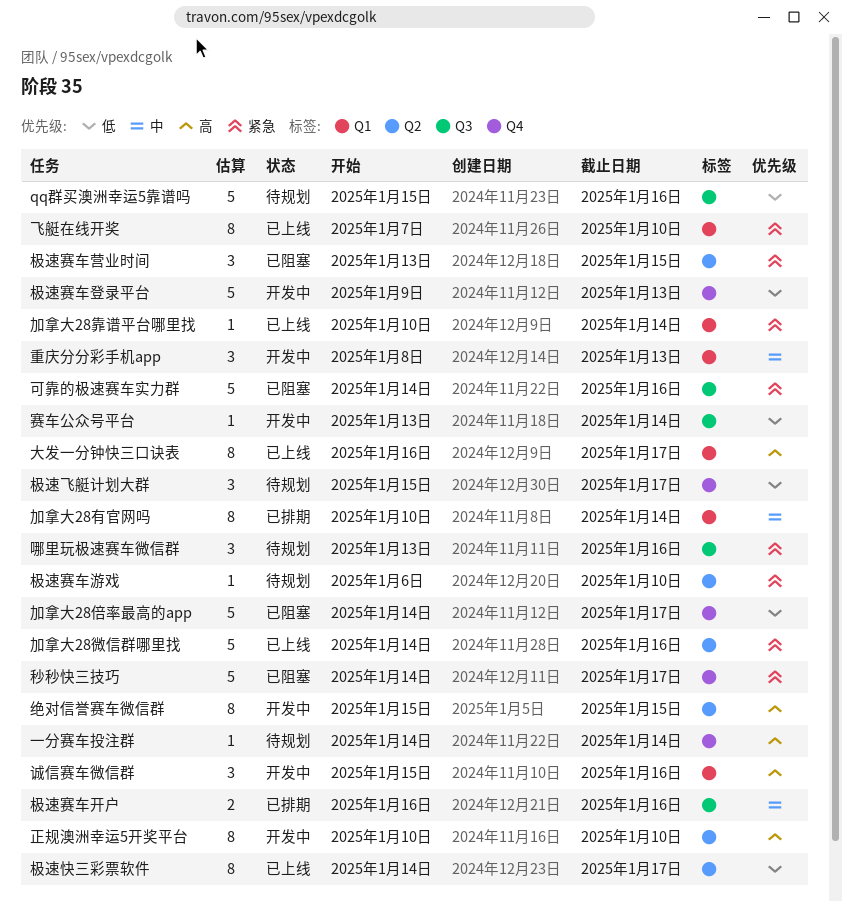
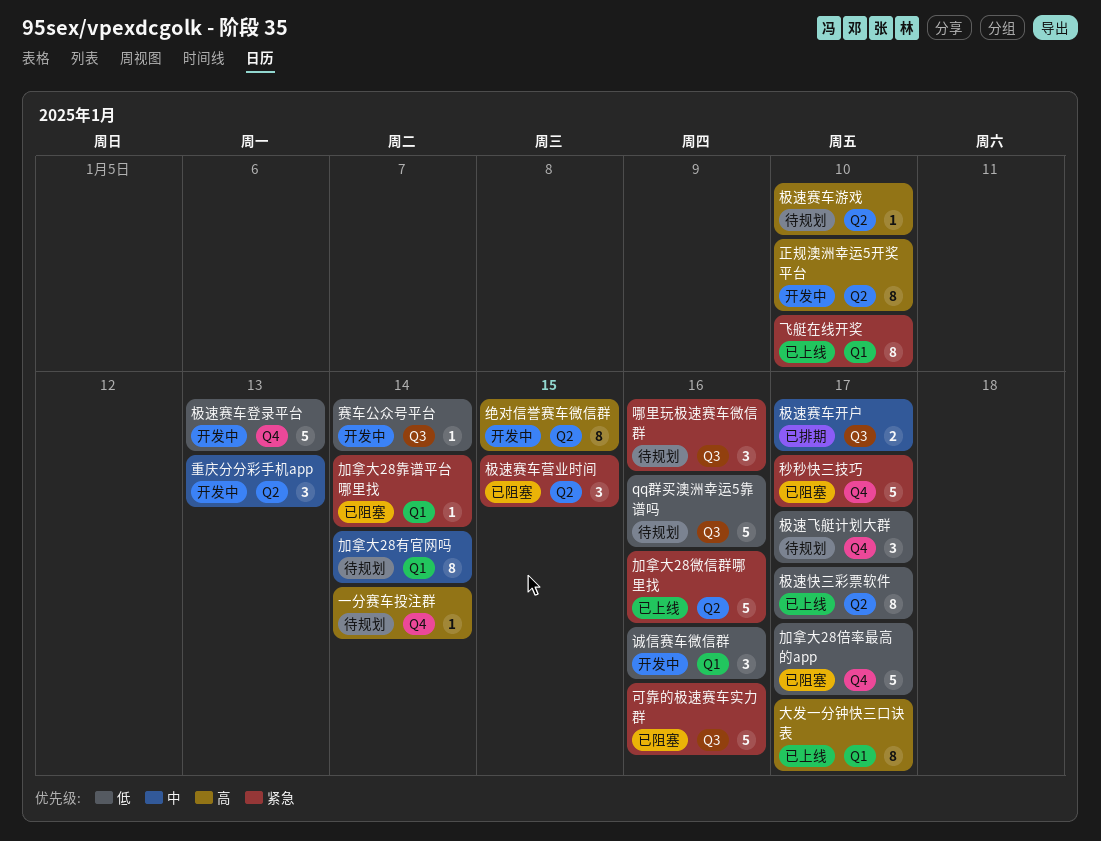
加拿大28有官网吗, status: 已排期 -> 待规划
加拿大28靠谱平台哪里找, status: 已上线 -> 已阻塞
极速赛车开户, due: Jan 16 -> Jan 17
极速赛车游戏, priority: 紧急 -> 高
诚信赛车微信群, priority: 高 -> 低
重庆分分彩手机app, label: Q1 -> Q2

